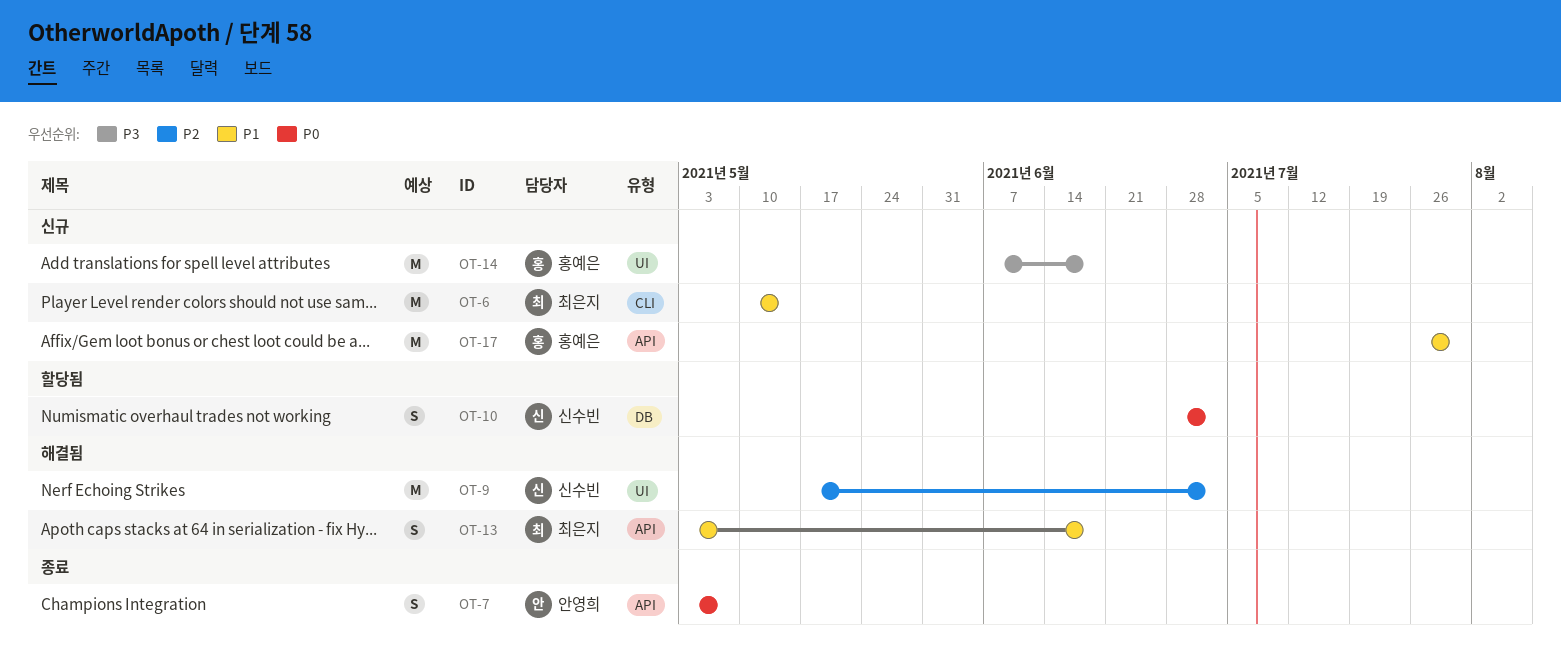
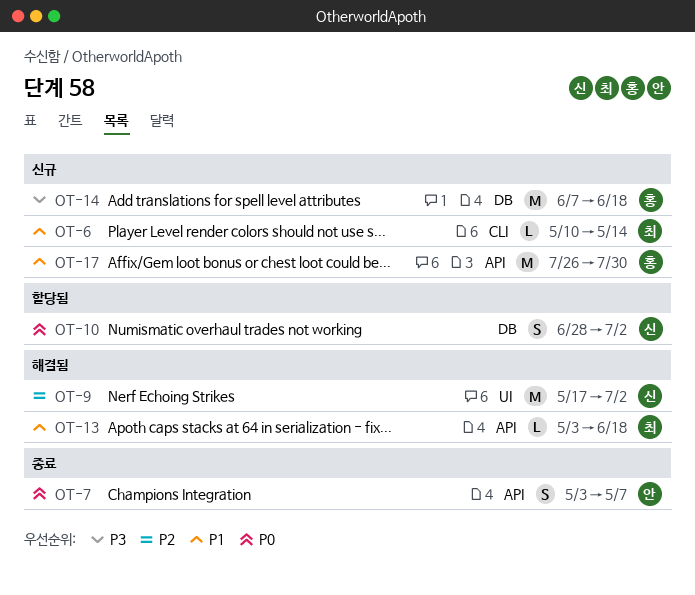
OT-6, estimate: M -> L
OT-13, estimate: S -> L
OT-14, label: UI -> DB

